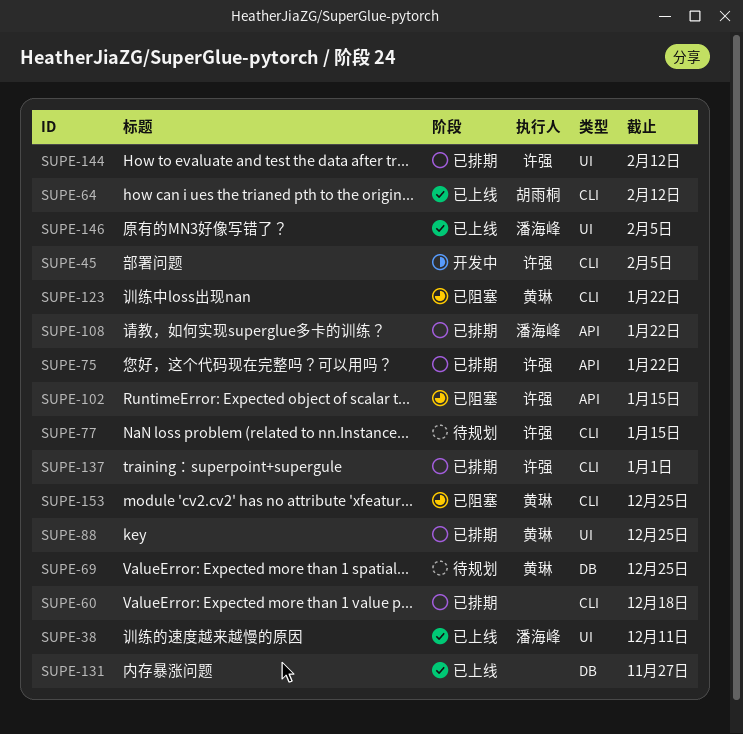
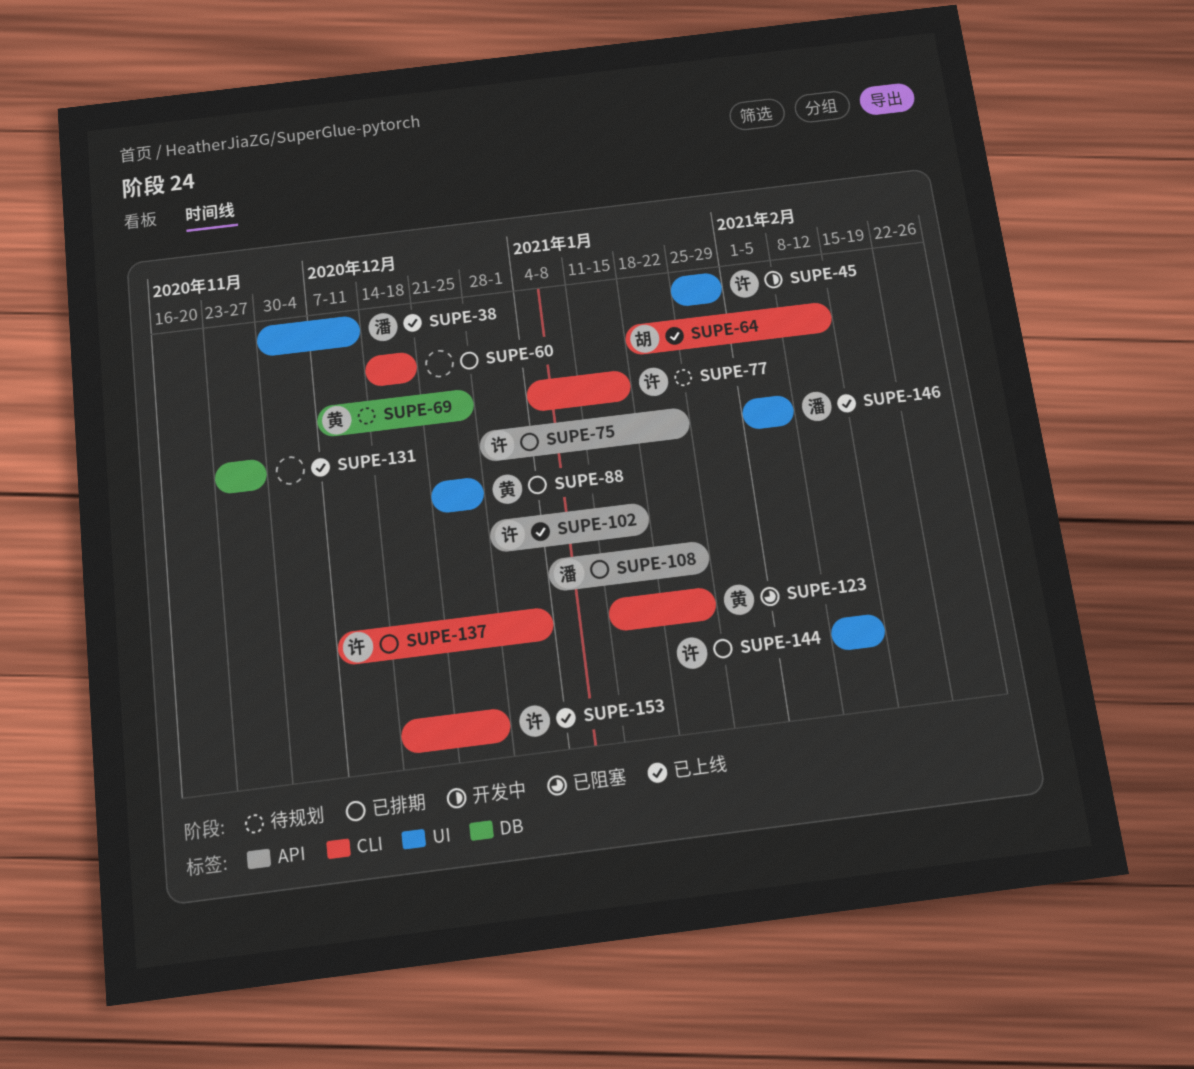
SUPE-45, label: CLI -> UI
SUPE-45, due: Feb 5 -> Jan 29
SUPE-102, status: 已阻塞 -> 已上线
SUPE-153, status: 已阻塞 -> 已上线
SUPE-153, owner: 黄琳 -> 许强

